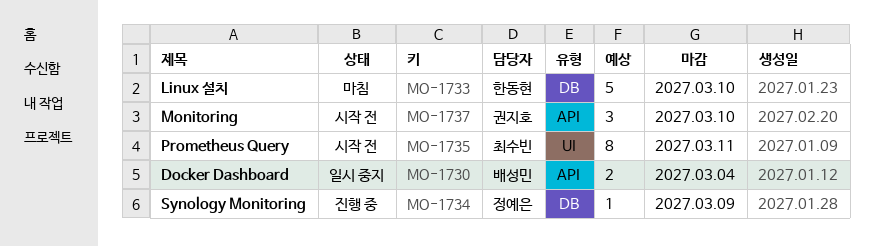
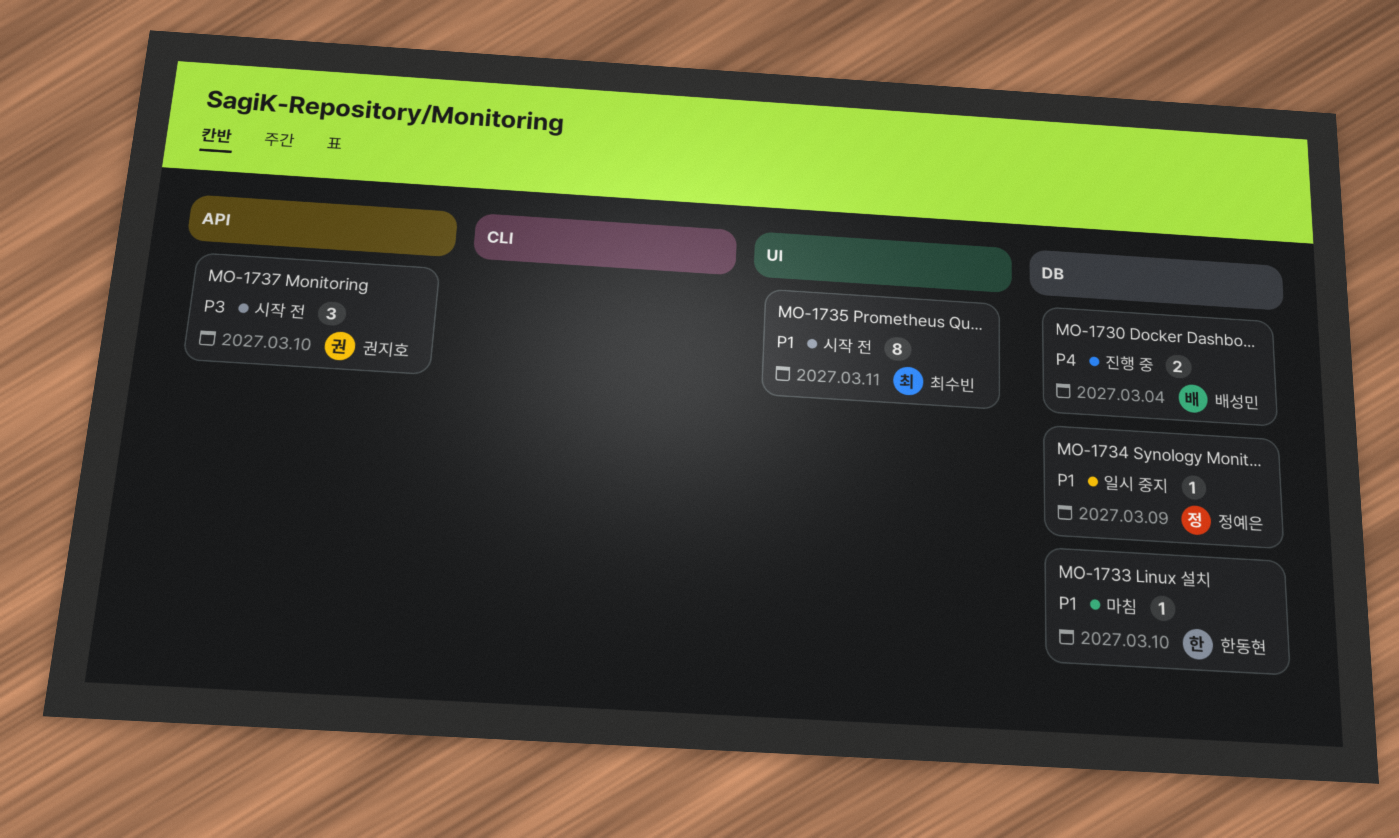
MO-1730, status: 일시 중지 -> 진행 중
MO-1730, label: API -> DB
MO-1733, estimate: 5 -> 1
MO-1734, status: 진행 중 -> 일시 중지

